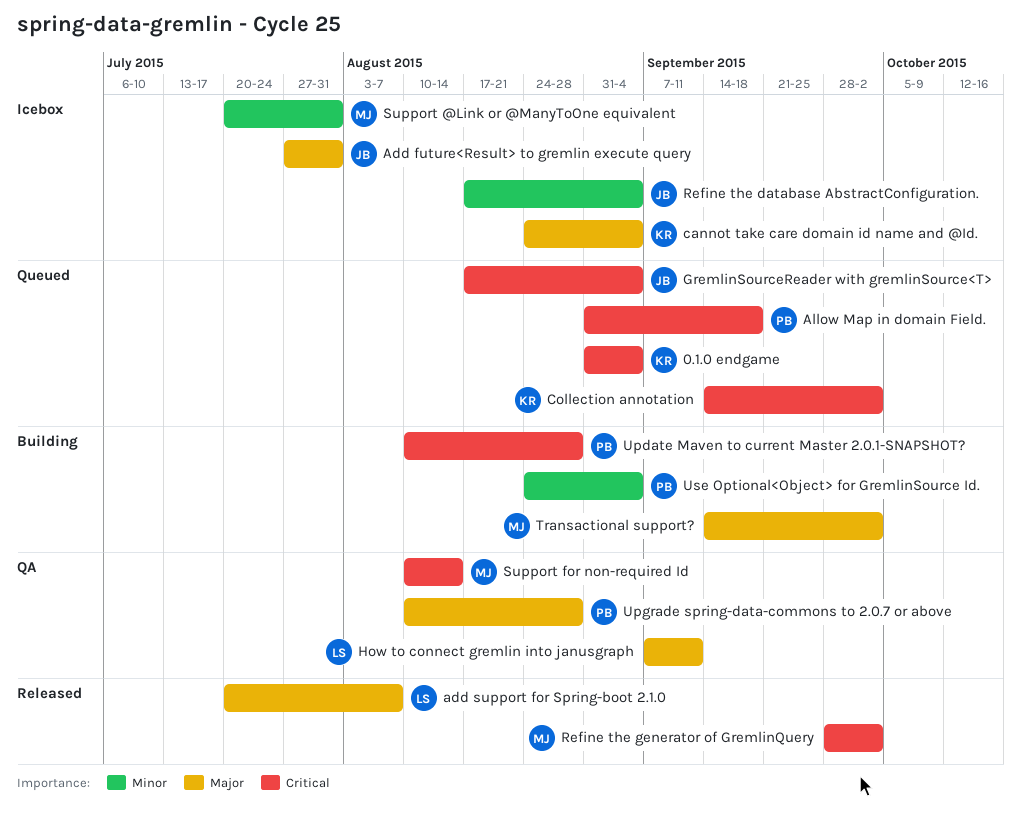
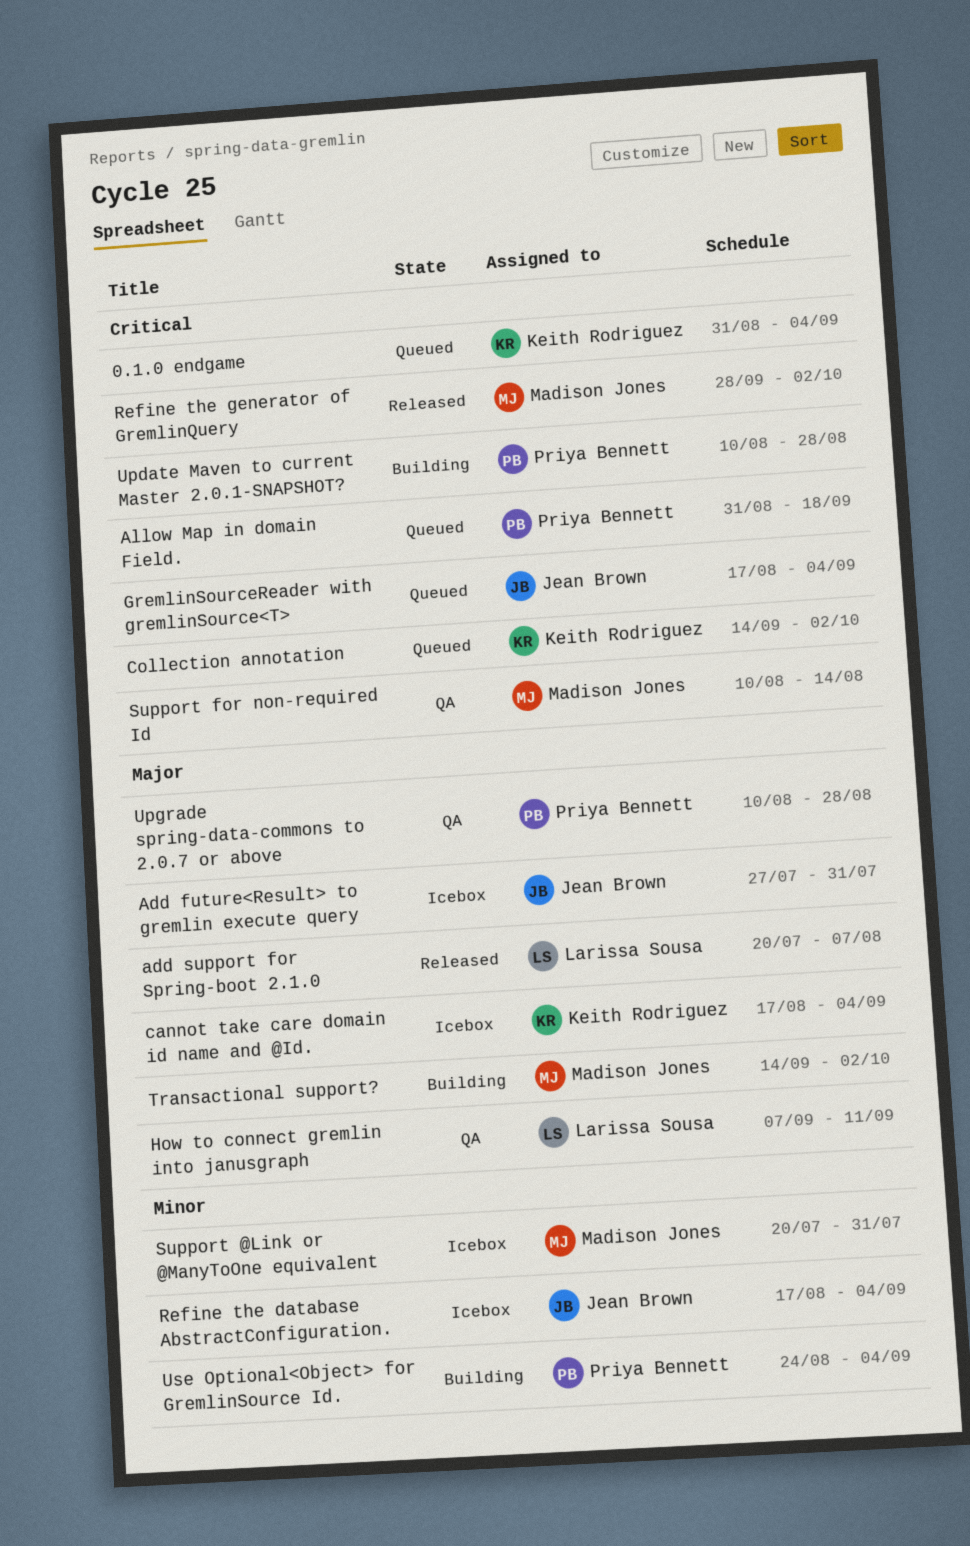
cannot take care domain id name and @Id., start: Aug 24 -> Aug 17

